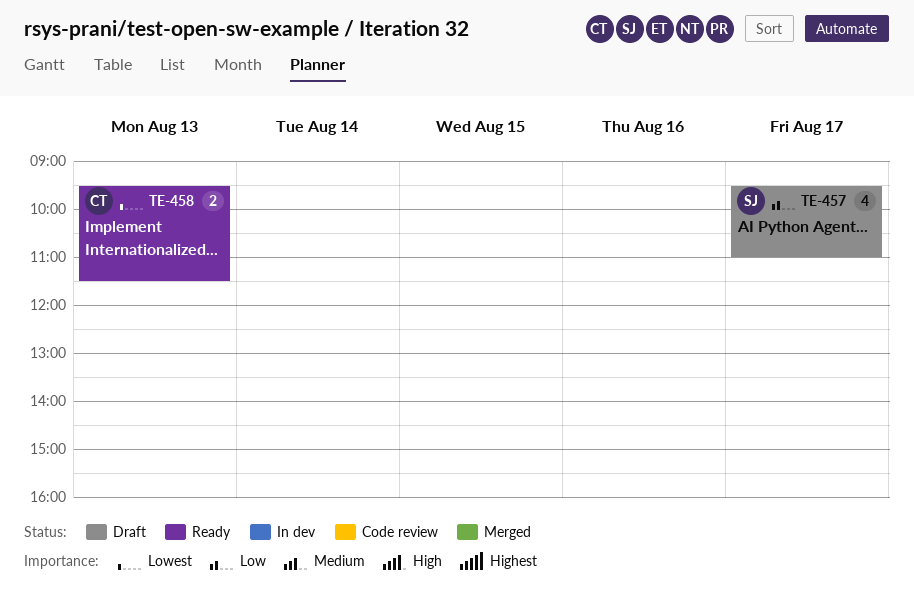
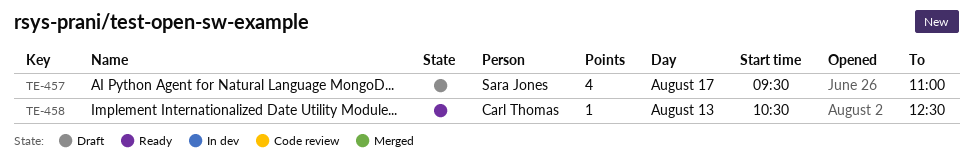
TE-458, estimate: 2 -> 1
TE-458, begins: 09:30 -> 10:30
TE-458, ends: 11:30 -> 12:30

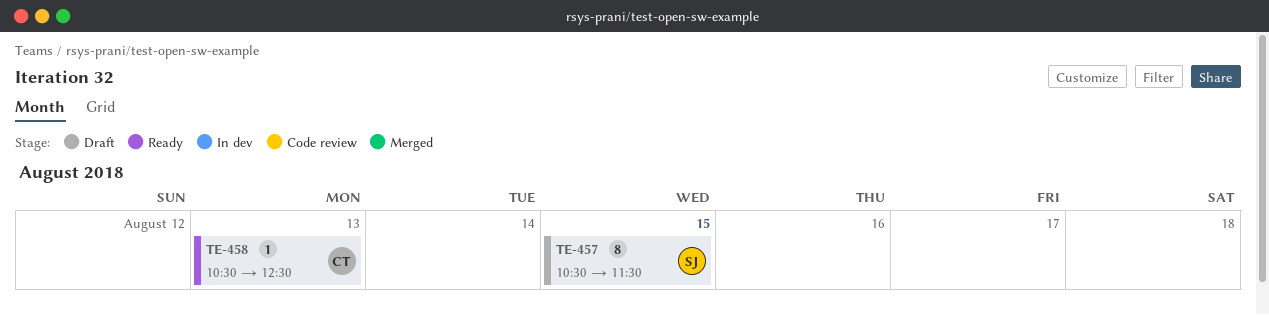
TE-457, estimate: 4 -> 8
TE-457, day: Aug 17 -> Aug 15
TE-457, begins: 09:30 -> 10:30
TE-457, ends: 11:00 -> 11:30

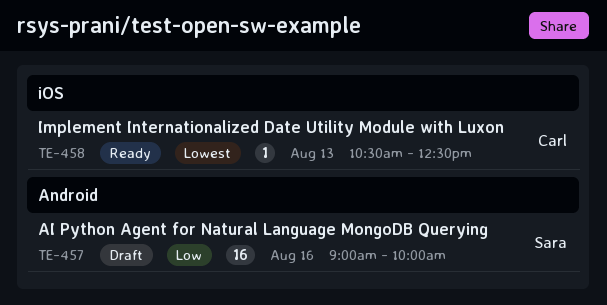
TE-457, estimate: 8 -> 16
TE-457, day: Aug 15 -> Aug 16
TE-457, begins: 10:30 -> 09:00
TE-457, ends: 11:30 -> 10:00

